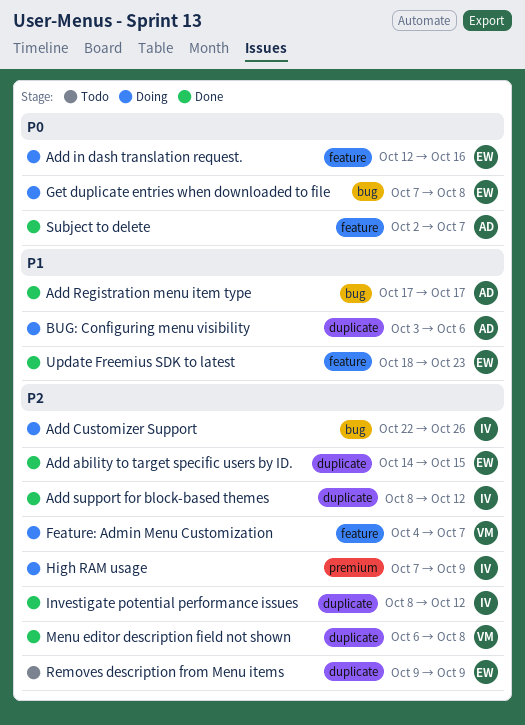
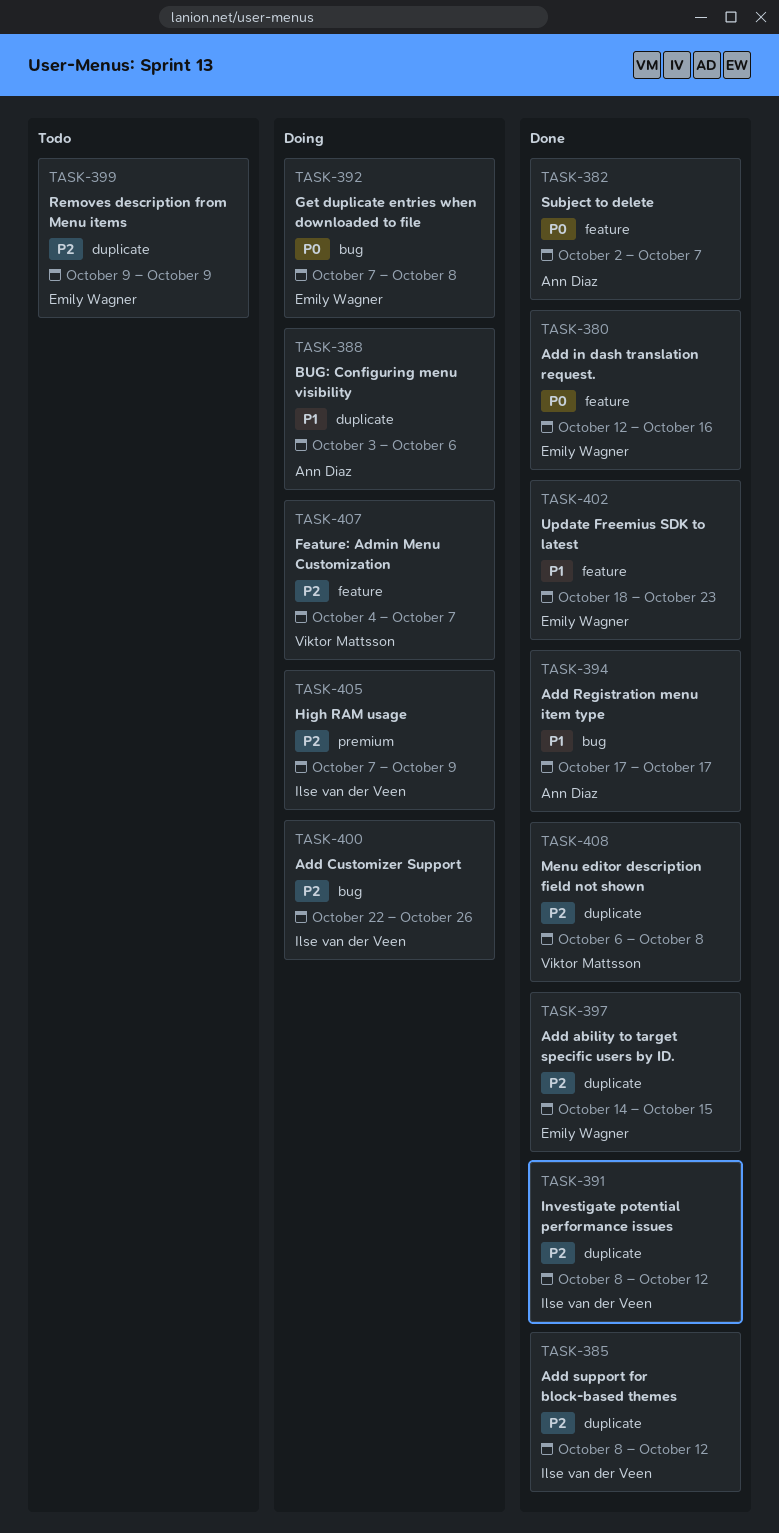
Add in dash translation request., status: Doing -> Done

